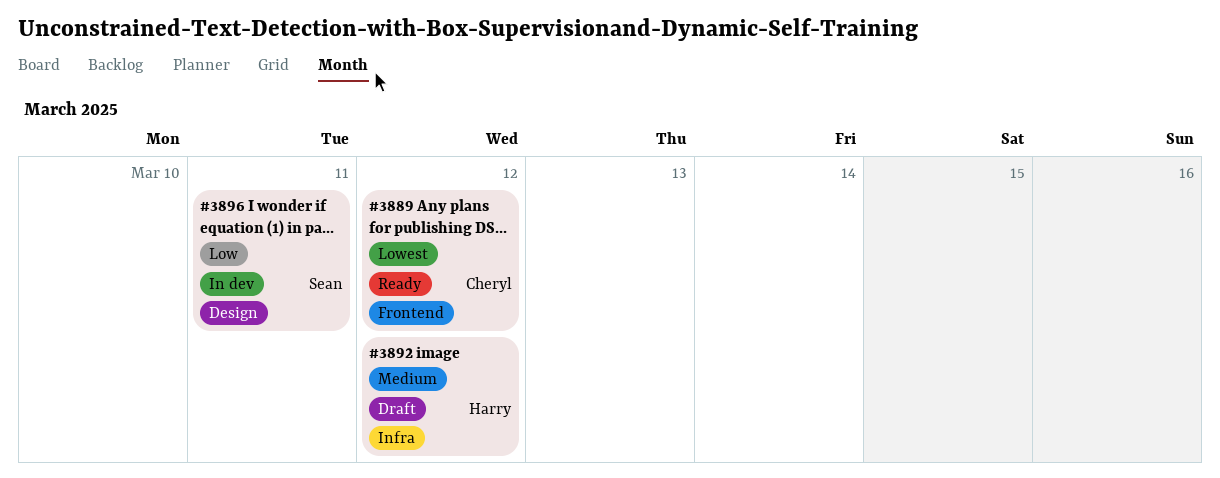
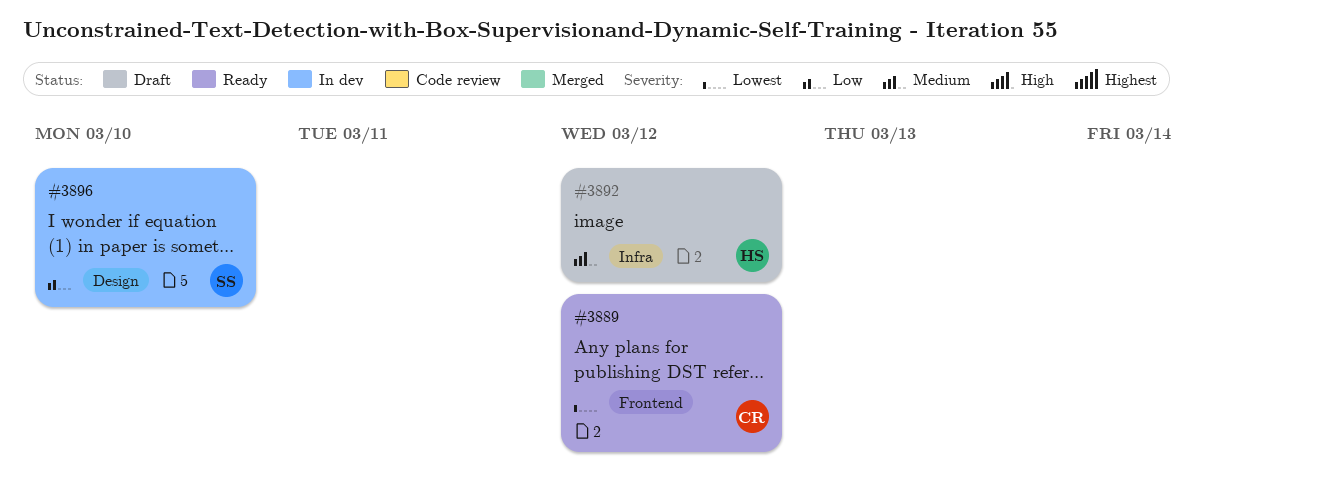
#3896, due: Mar 11 -> Mar 10

